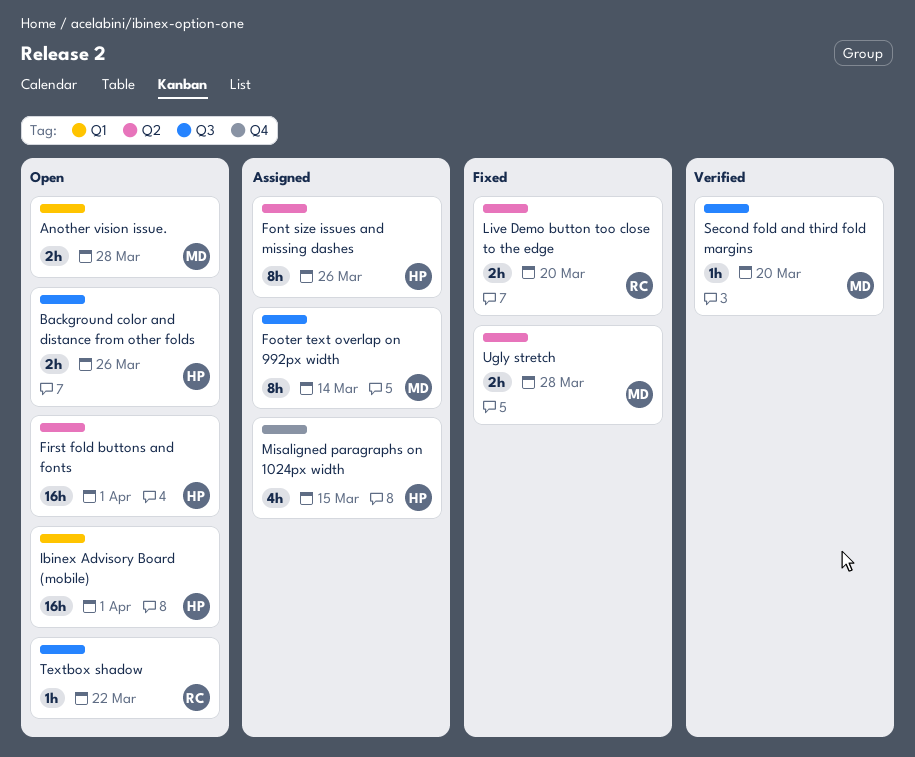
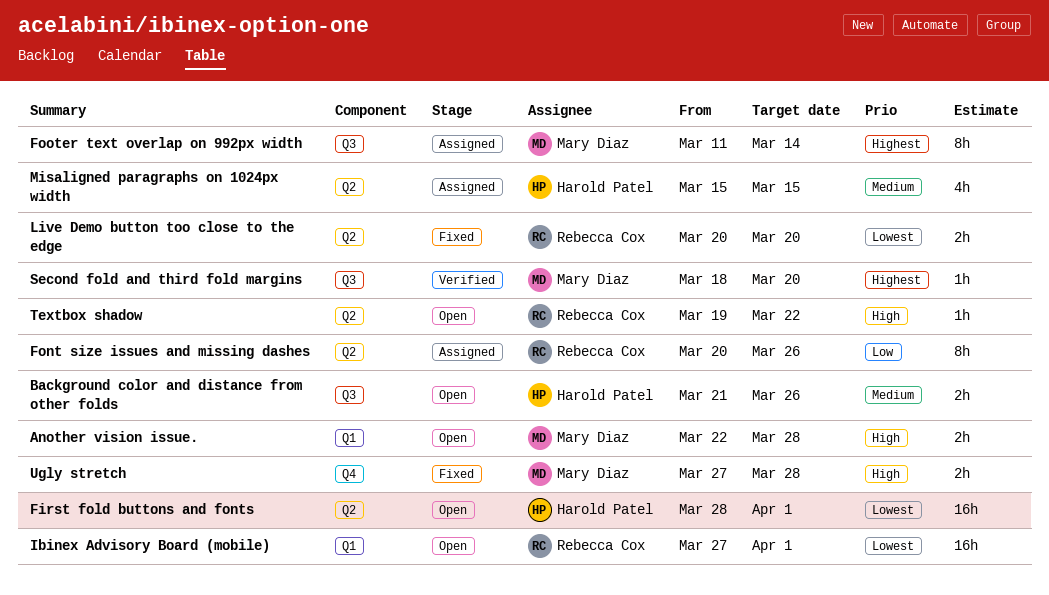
Font size issues and missing dashes, owner: Harold Patel -> Rebecca Cox
Ibinex Advisory Board (mobile), owner: Harold Patel -> Rebecca Cox
Misaligned paragraphs on 1024px width, label: Q4 -> Q2
Textbox shadow, label: Q3 -> Q2
Ugly stretch, label: Q2 -> Q4

